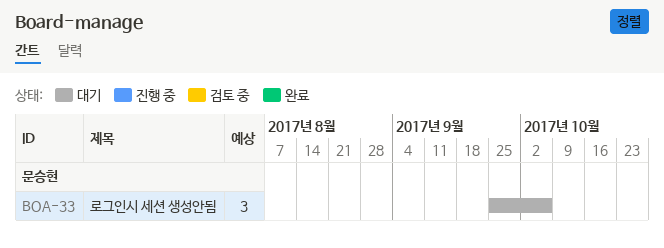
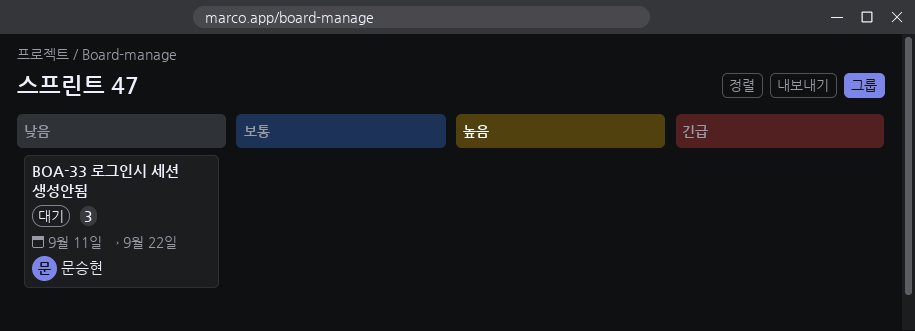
BOA-33, start: Sep 25 -> Sep 11
BOA-33, due: Oct 6 -> Sep 22

